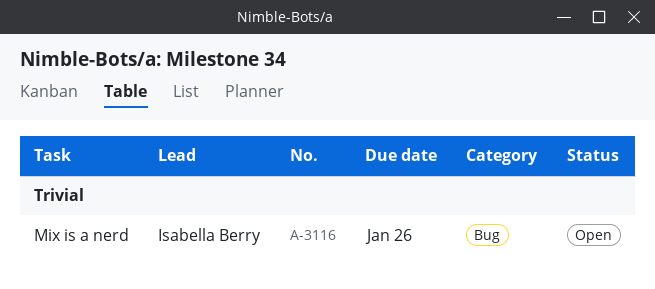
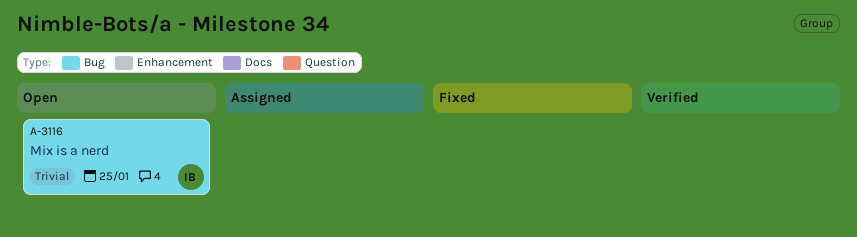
A-3116, due: Jan 26 -> Jan 25

